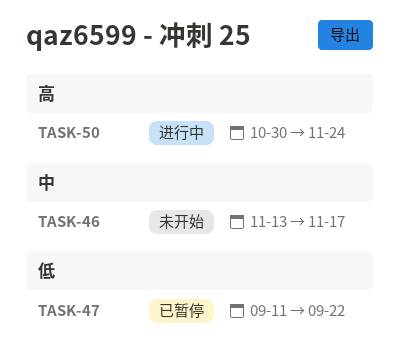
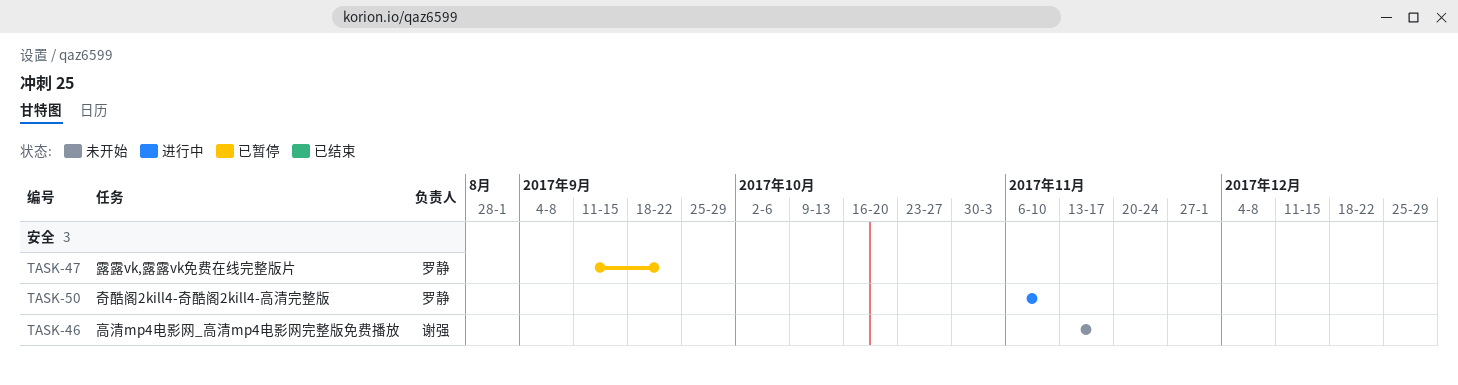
TASK-50, start: Oct 30 -> Nov 6
TASK-50, due: Nov 24 -> Nov 10

